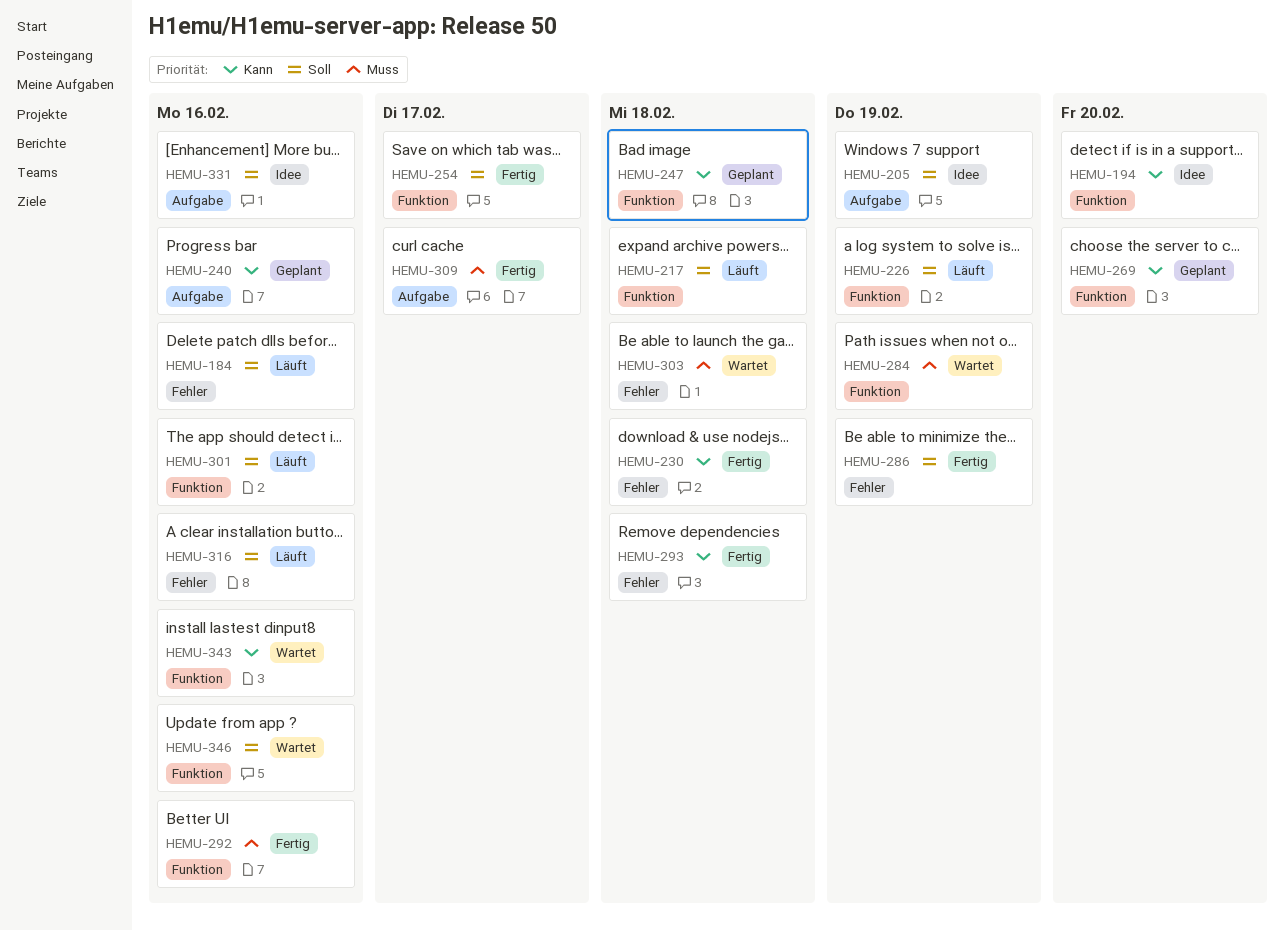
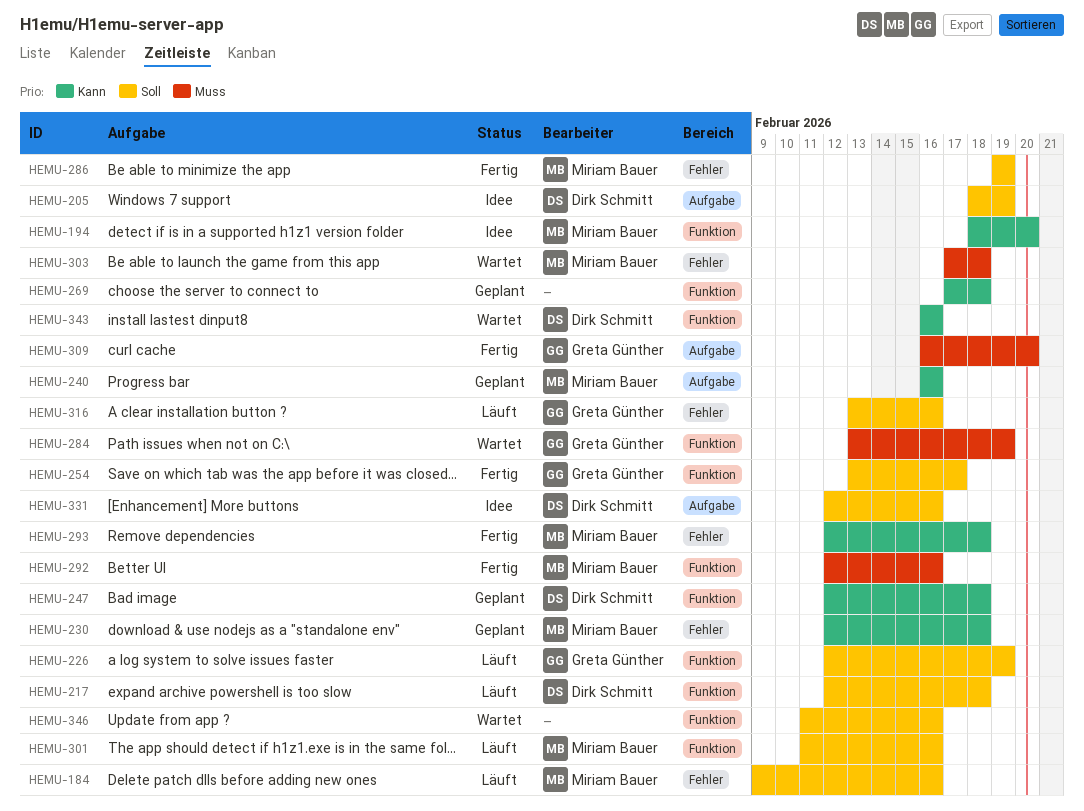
HEMU-230, status: Fertig -> Geplant
HEMU-269, due: Feb 20 -> Feb 18
HEMU-309, due: Feb 17 -> Feb 20

